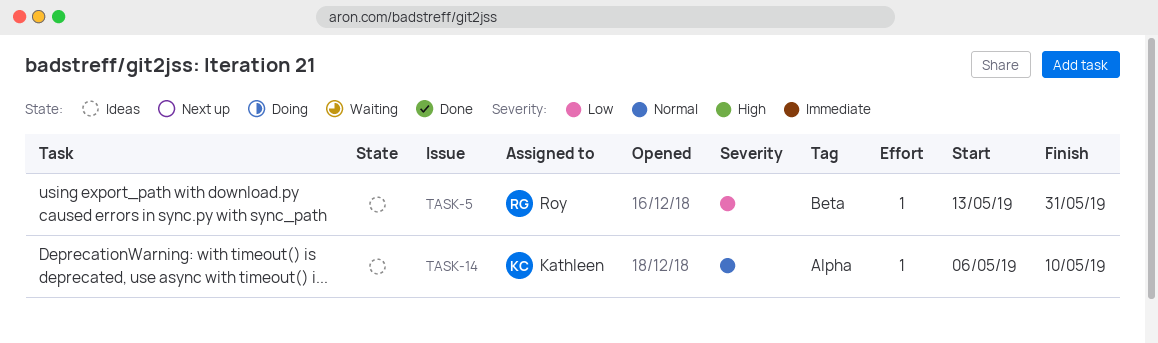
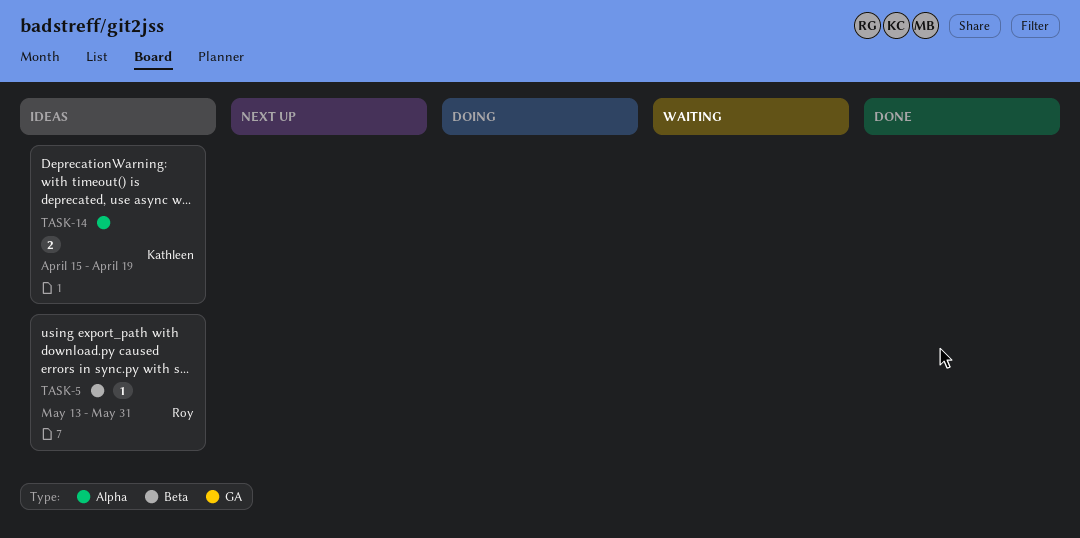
TASK-14, estimate: 1 -> 2
TASK-14, start: May 6 -> Apr 15
TASK-14, due: May 10 -> Apr 19

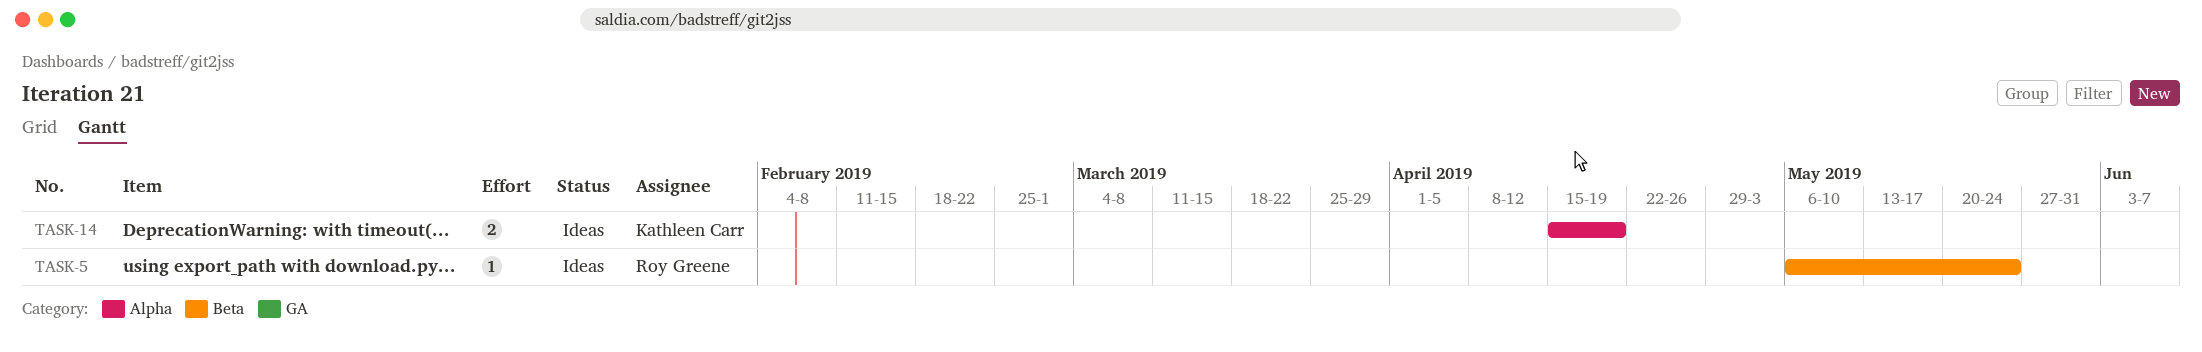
TASK-5, start: May 13 -> May 6
TASK-5, due: May 31 -> May 24

